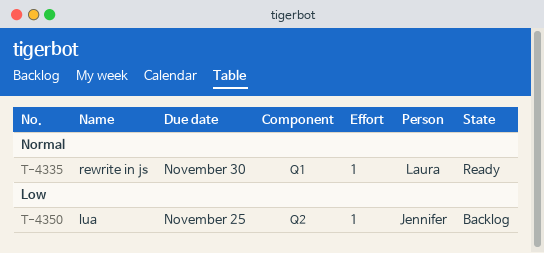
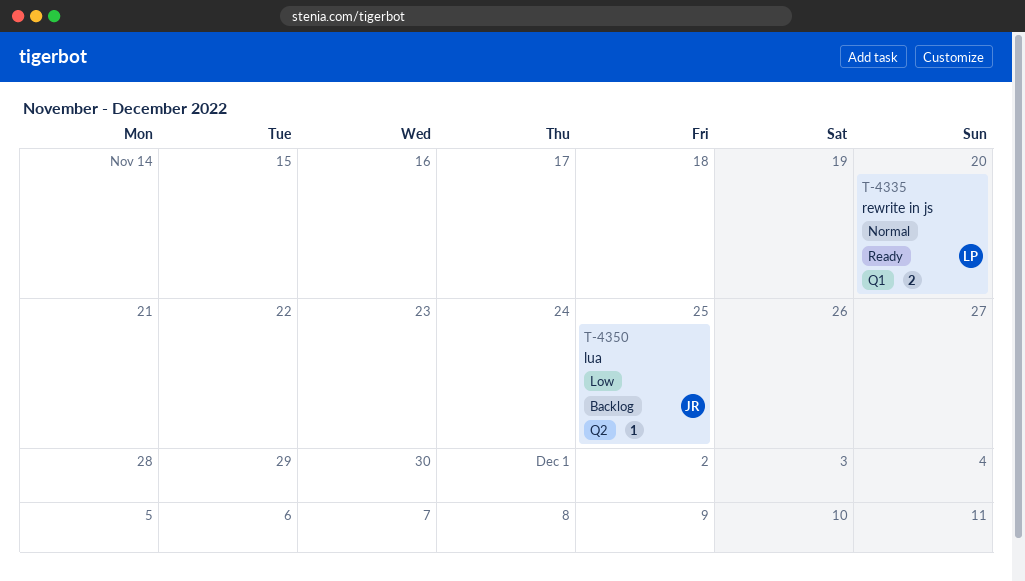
T-4335, estimate: 1 -> 2
T-4335, due: Nov 30 -> Nov 20

